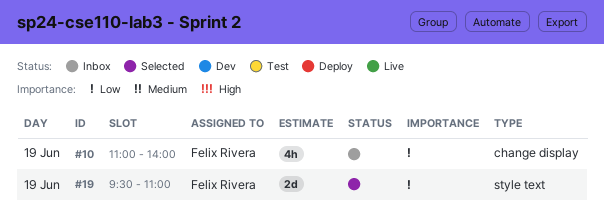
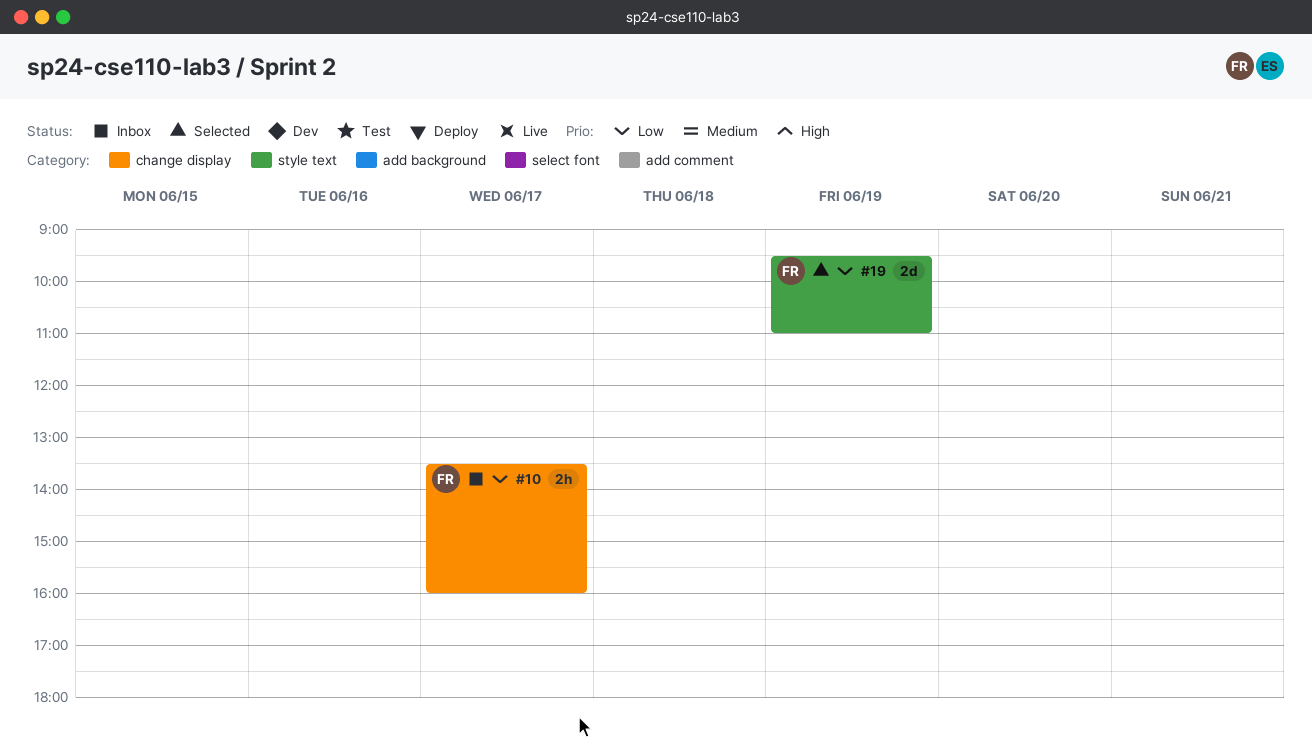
#10, estimate: 4h -> 2h
#10, day: Jun 19 -> Jun 17
#10, begins: 11:00 -> 13:30
#10, ends: 14:00 -> 16:00

